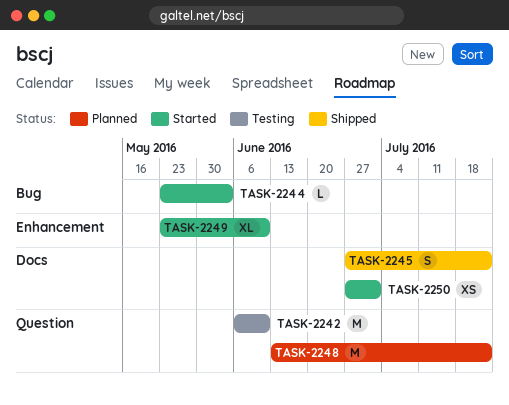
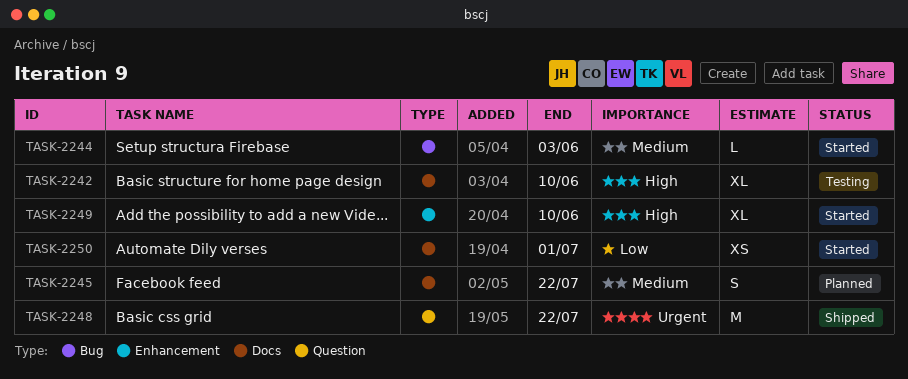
TASK-2242, label: Question -> Docs
TASK-2242, estimate: M -> XL
TASK-2245, status: Shipped -> Planned
TASK-2248, status: Planned -> Shipped

